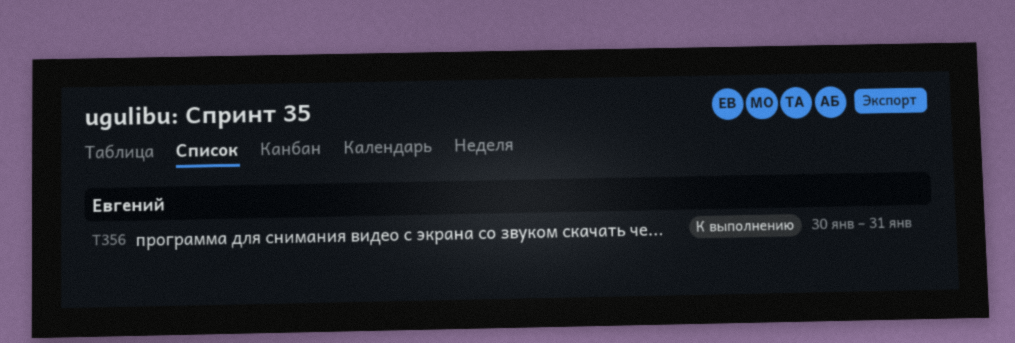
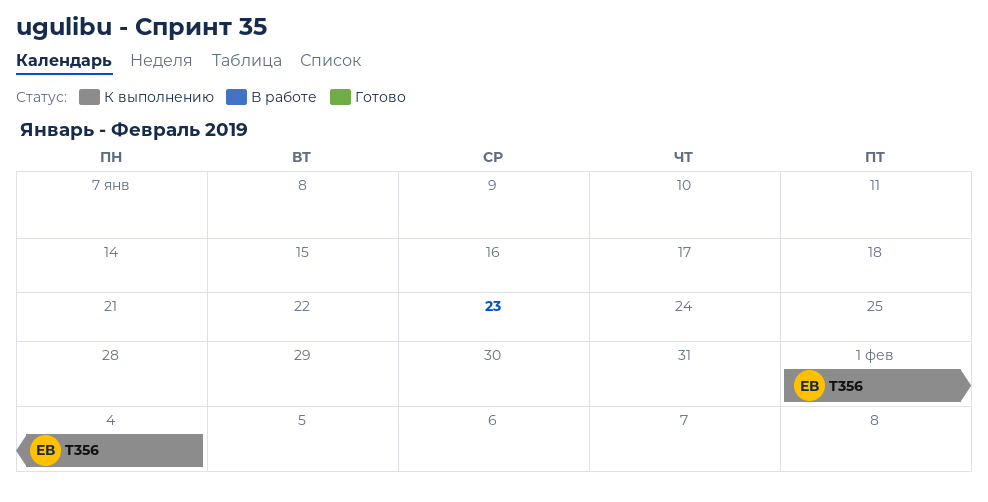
T356, start: Jan 30 -> Feb 1
T356, due: Jan 31 -> Feb 4

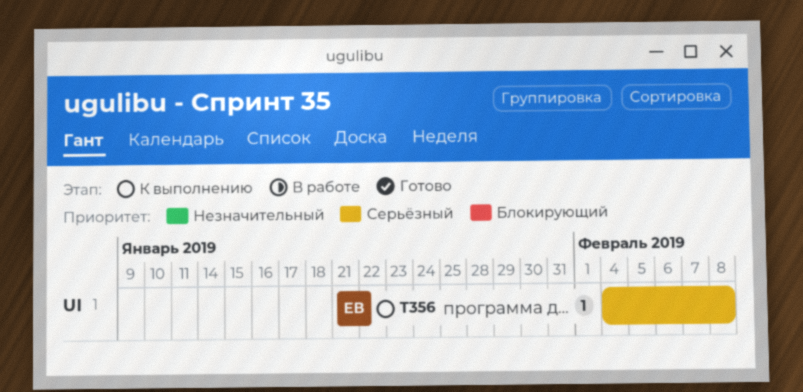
T356, start: Feb 1 -> Feb 4
T356, due: Feb 4 -> Feb 8

